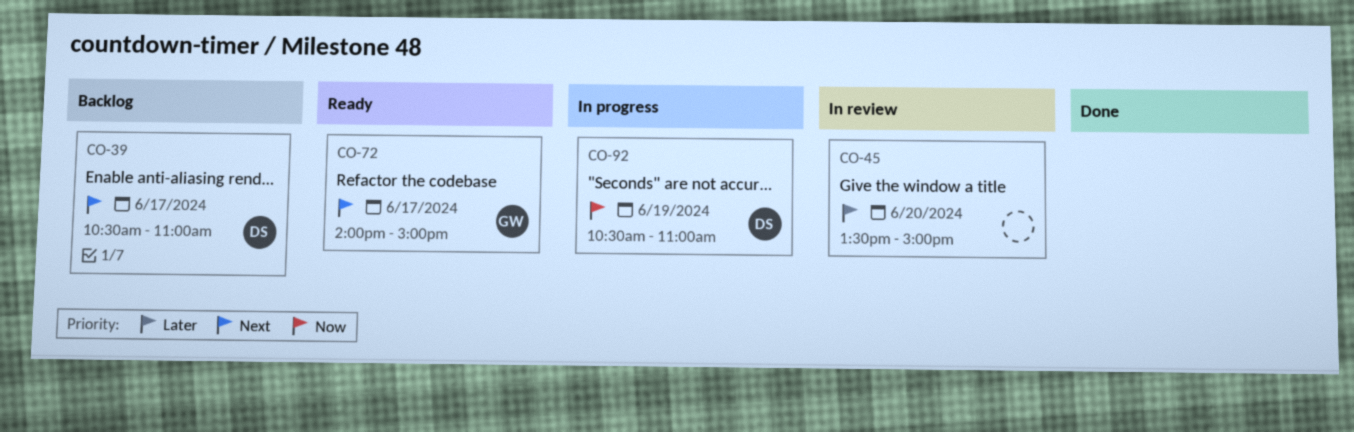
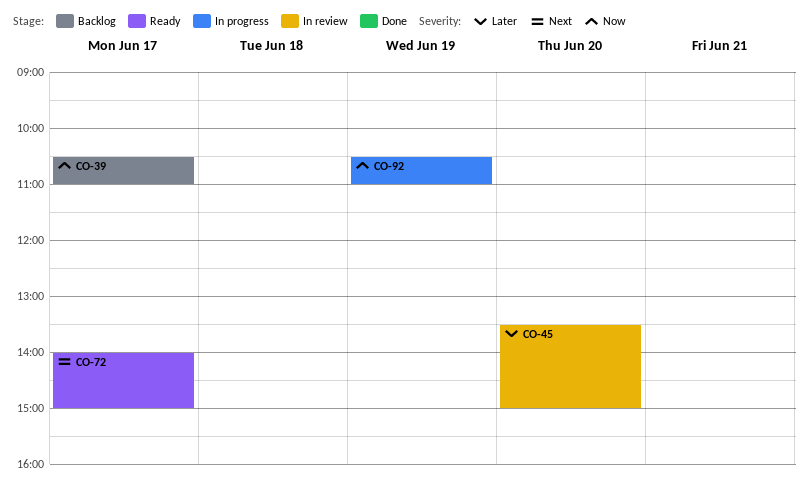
CO-39, priority: Next -> Now

